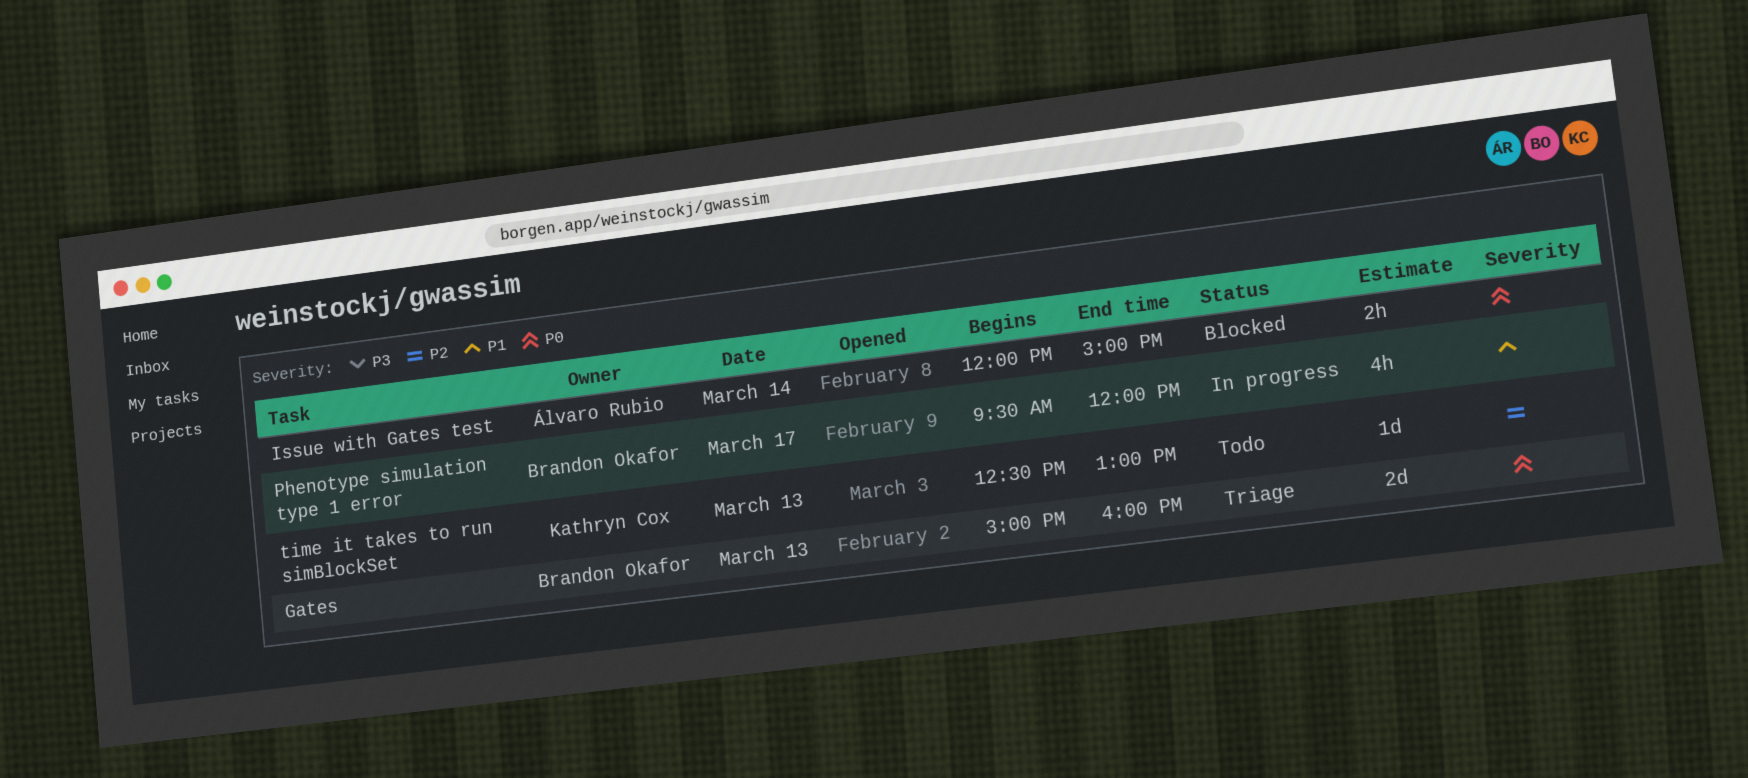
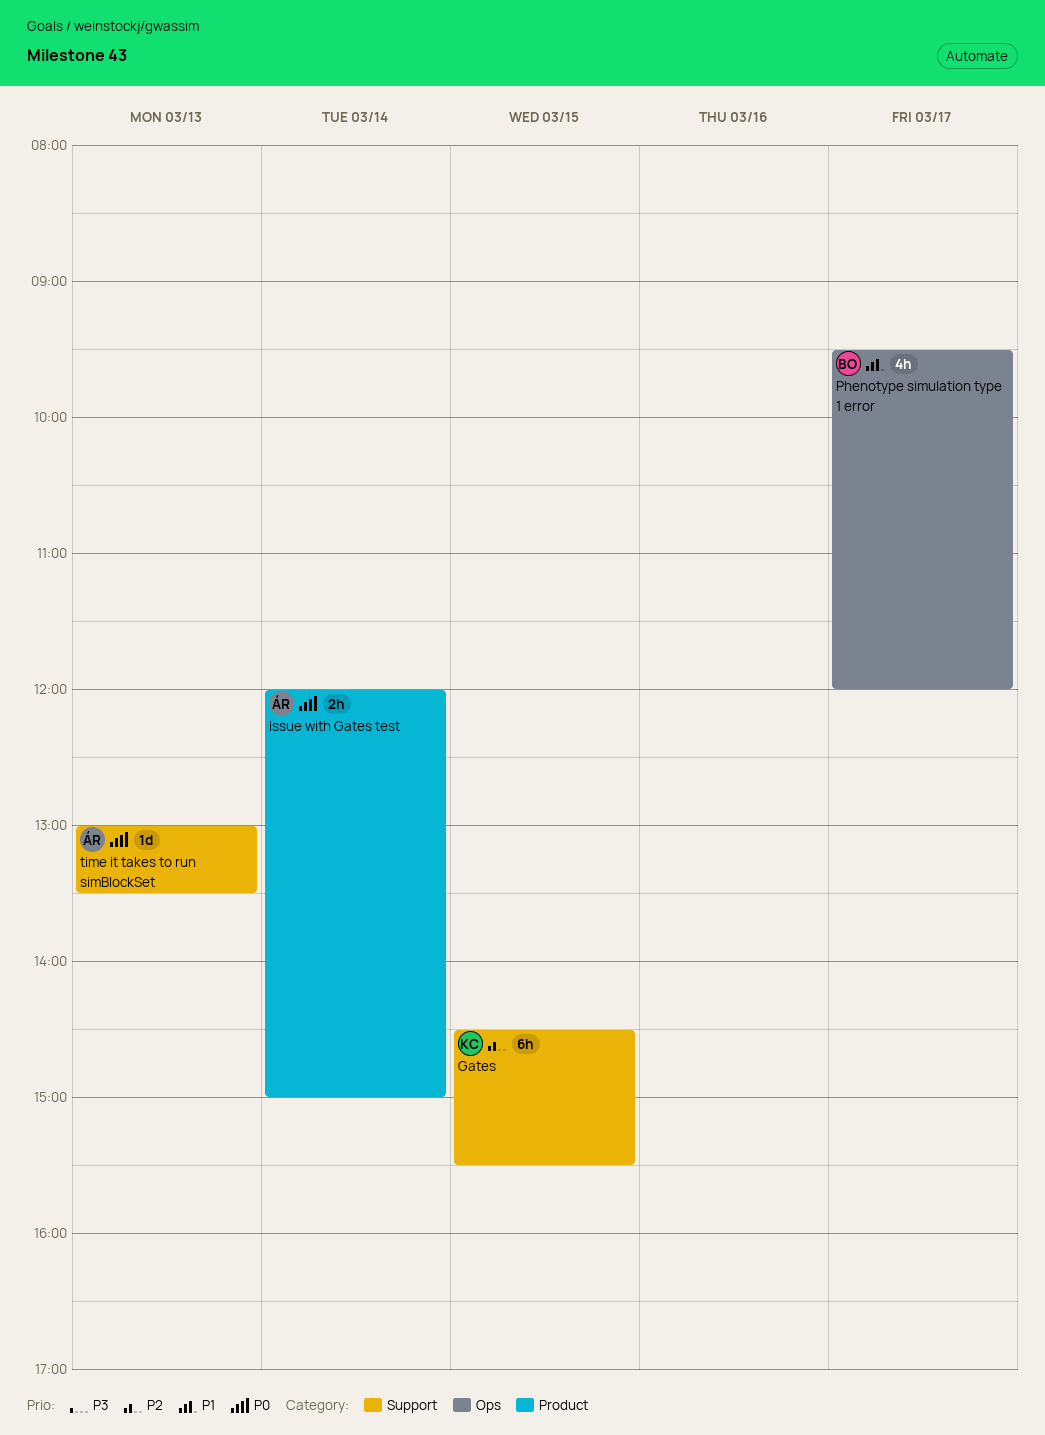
Gates, owner: Brandon Okafor -> Kathryn Cox
Gates, priority: P0 -> P2
Gates, estimate: 2d -> 6h
Gates, day: Mar 13 -> Mar 15
Gates, begins: 15:00 -> 14:30
Gates, ends: 16:00 -> 15:30
time it takes to run simBlockSet, owner: Kathryn Cox -> Álvaro Rubio
time it takes to run simBlockSet, priority: P2 -> P0
time it takes to run simBlockSet, begins: 12:30 -> 13:00
time it takes to run simBlockSet, ends: 13:00 -> 13:30

